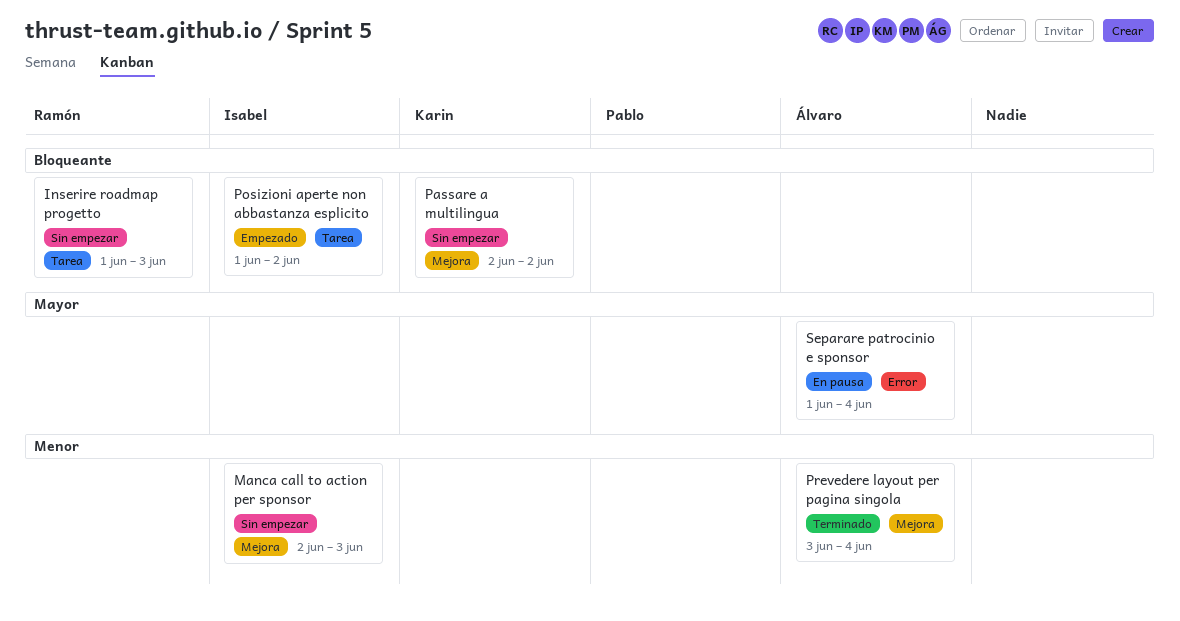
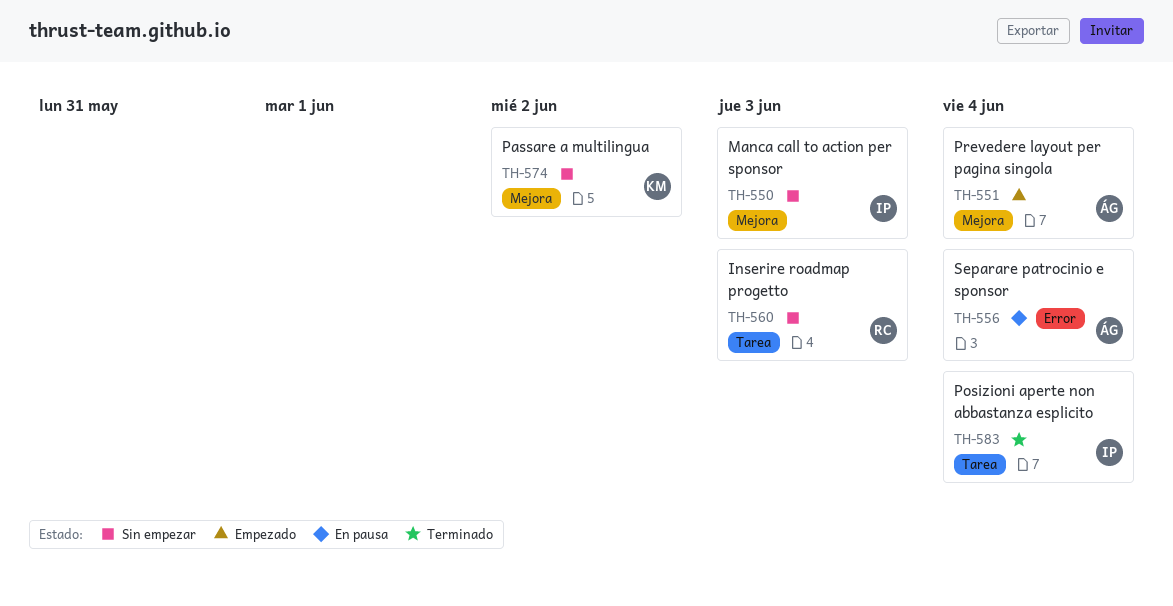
Posizioni aperte non abbastanza esplicito, status: Empezado -> Terminado
Posizioni aperte non abbastanza esplicito, due: Jun 2 -> Jun 4
Prevedere layout per pagina singola, status: Terminado -> Empezado

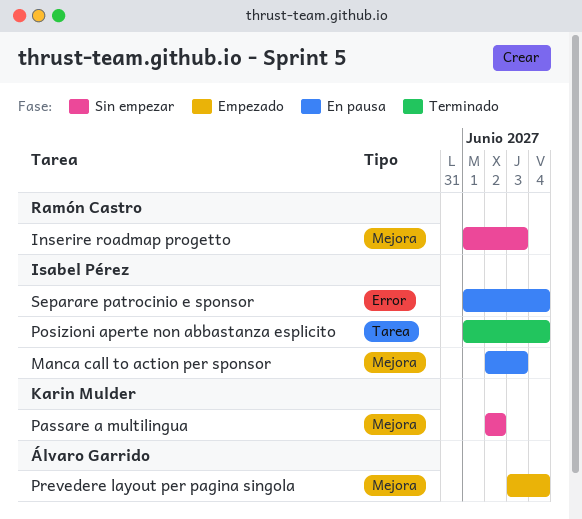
Inserire roadmap progetto, label: Tarea -> Mejora
Manca call to action per sponsor, status: Sin empezar -> En pausa
Separare patrocinio e sponsor, owner: Álvaro Garrido -> Isabel Pérez

